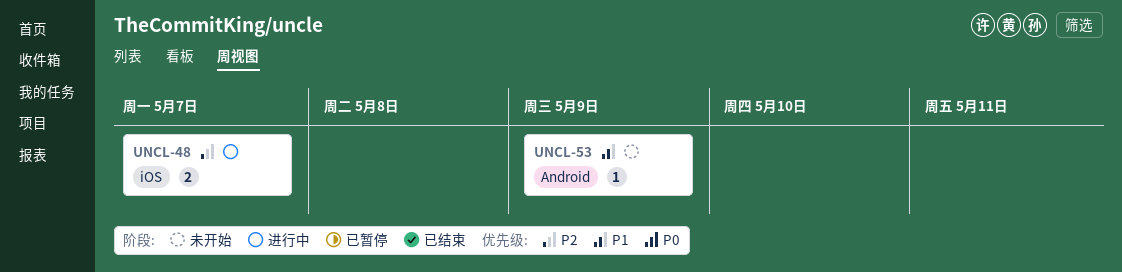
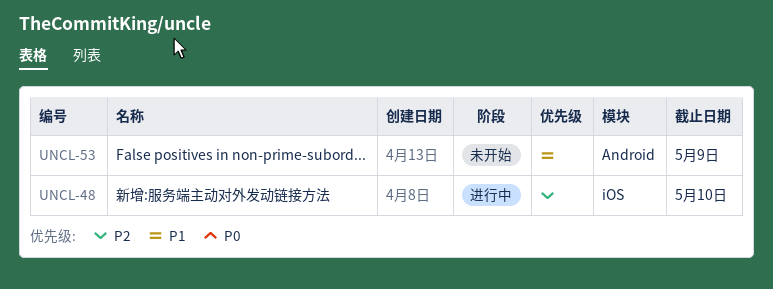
UNCL-48, due: May 7 -> May 10

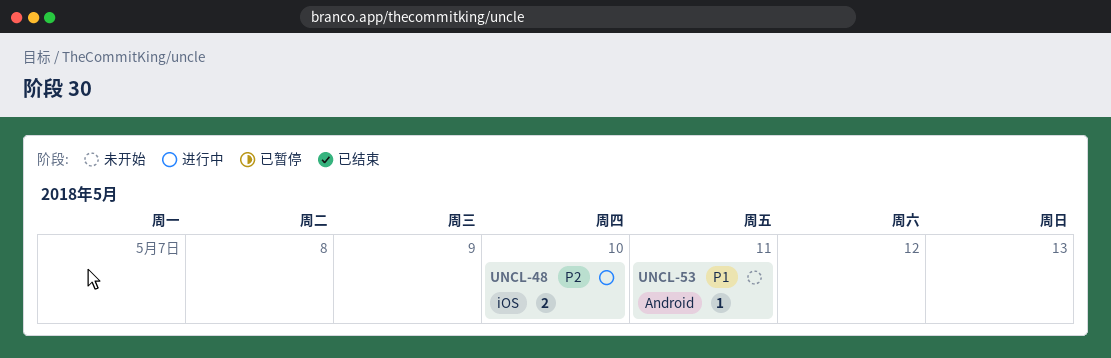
UNCL-53, due: May 9 -> May 11

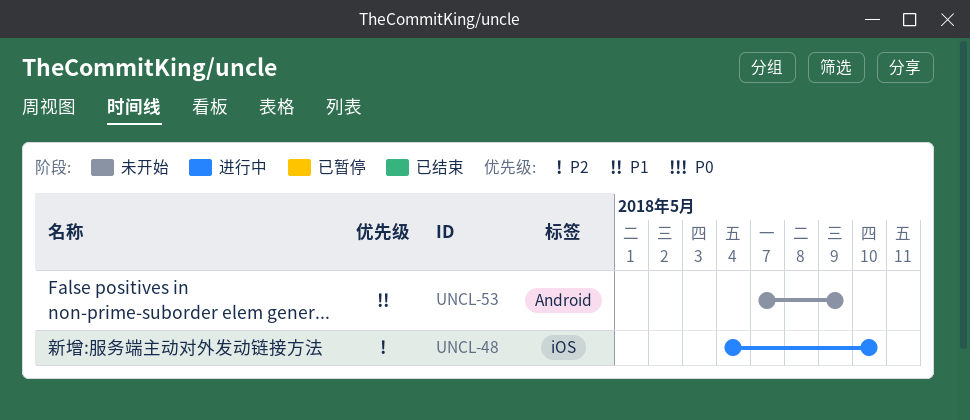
UNCL-53, due: May 11 -> May 9

